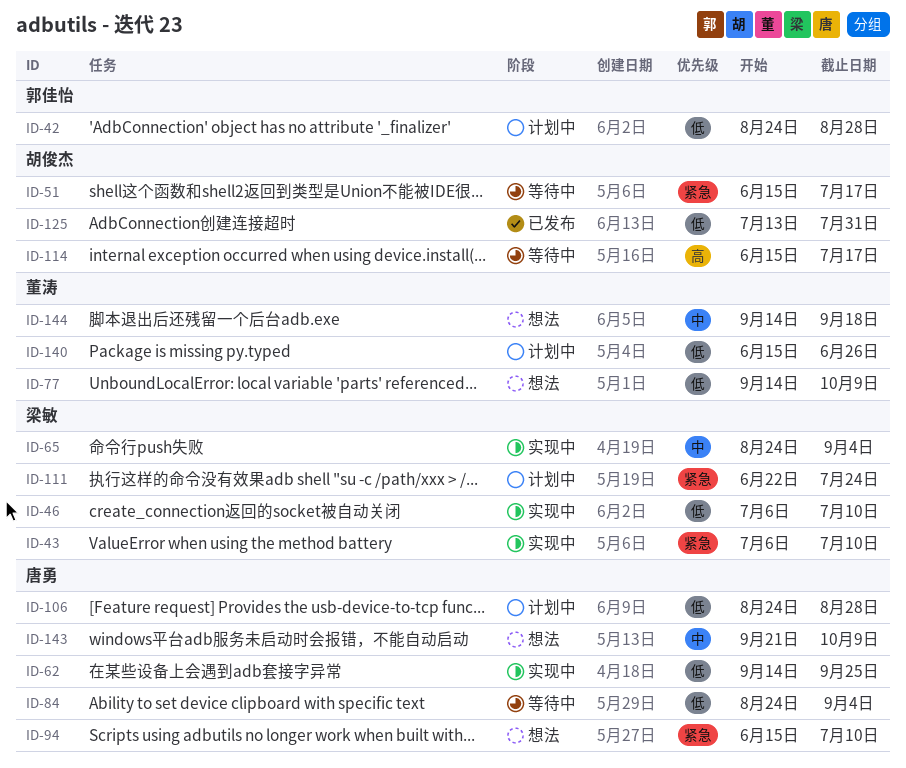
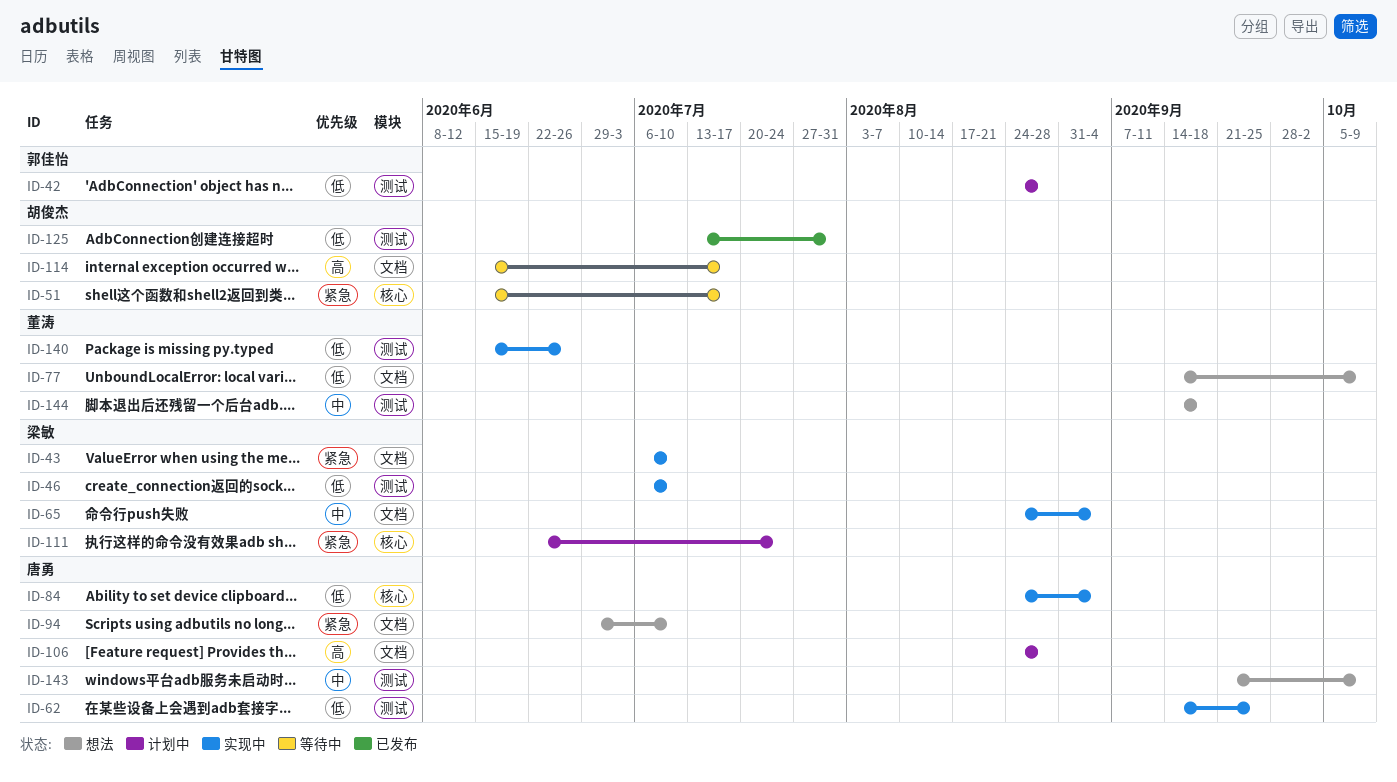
ID-84, status: 等待中 -> 实现中
ID-94, start: Jun 15 -> Jun 29
ID-106, priority: 低 -> 高
ID-140, status: 计划中 -> 实现中

